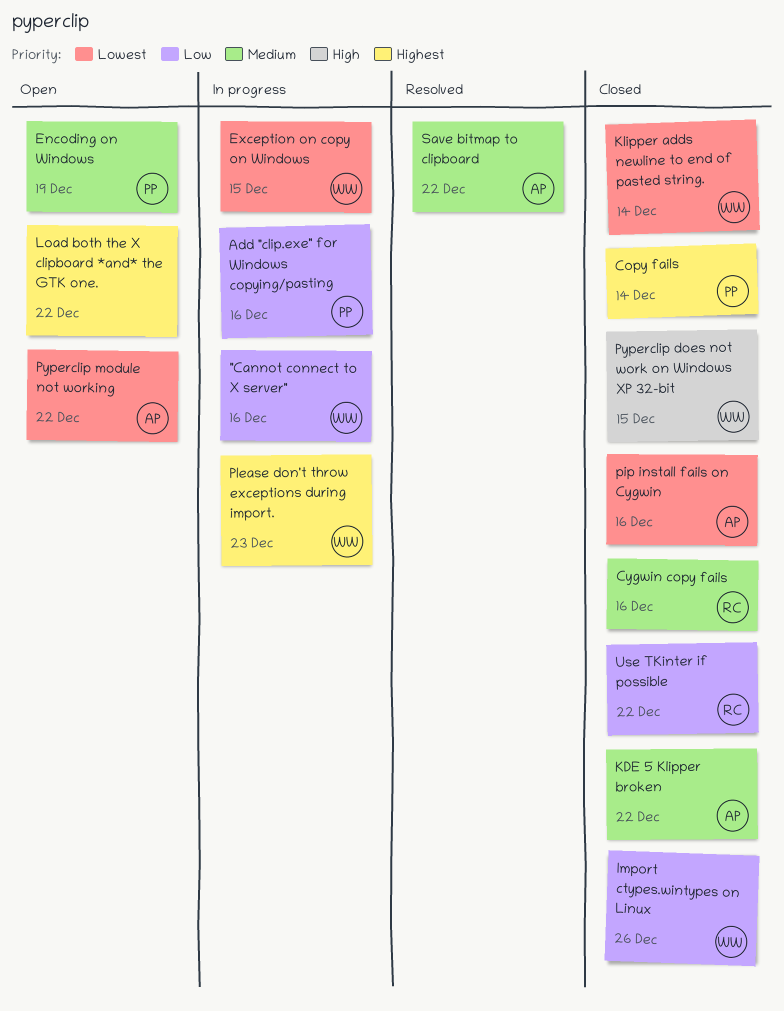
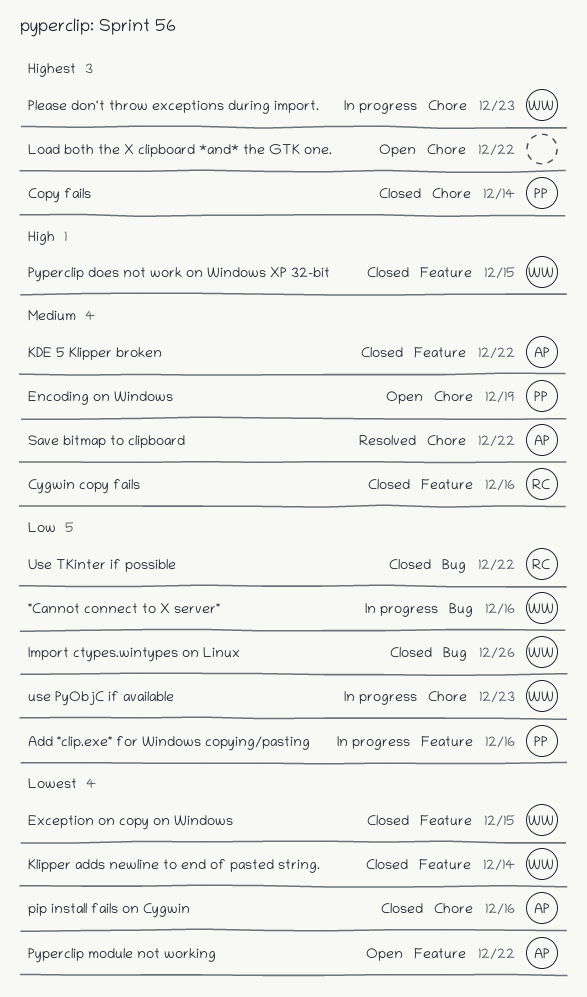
Exception on copy on Windows, status: In progress -> Closed
use PyObjC if available: none -> present

